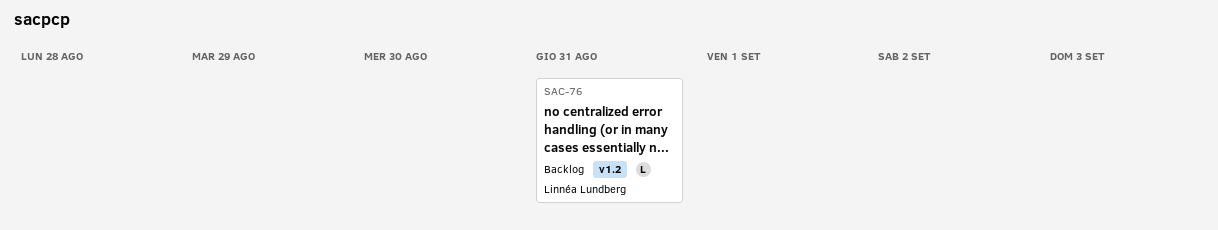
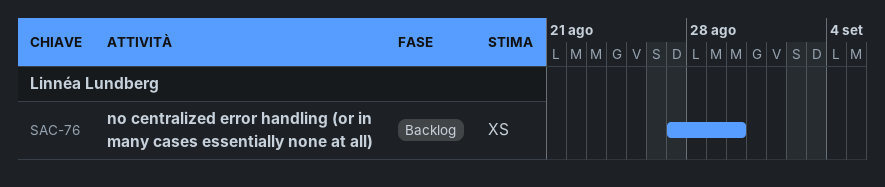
SAC-76, estimate: L -> XS
SAC-76, due: Aug 31 -> Aug 30

